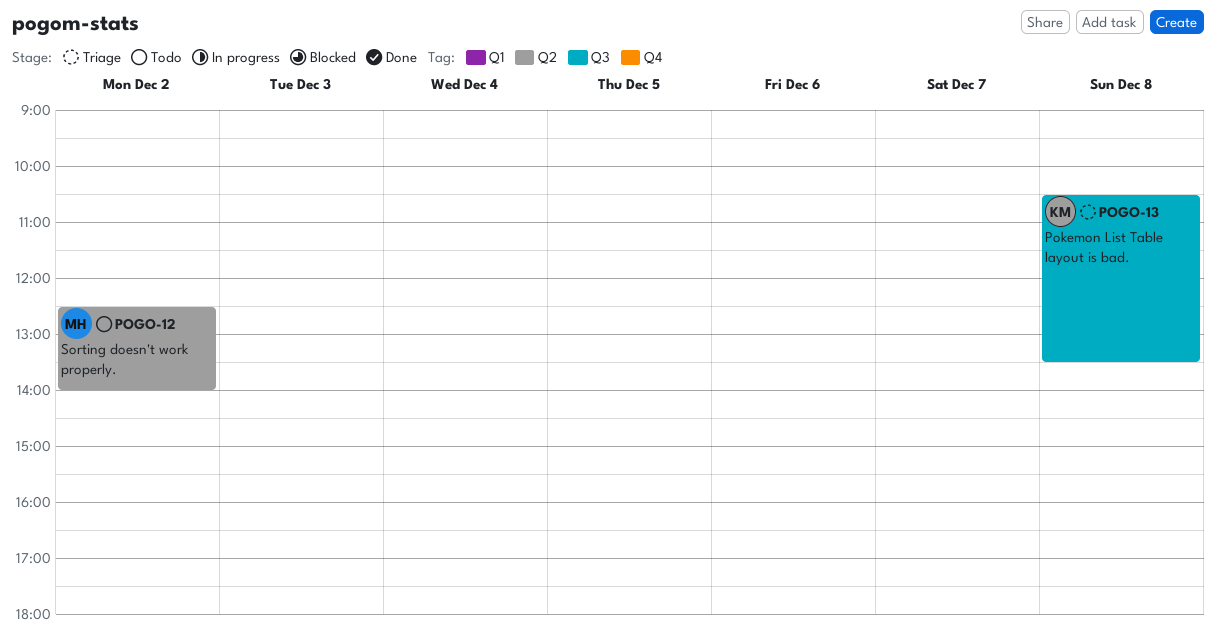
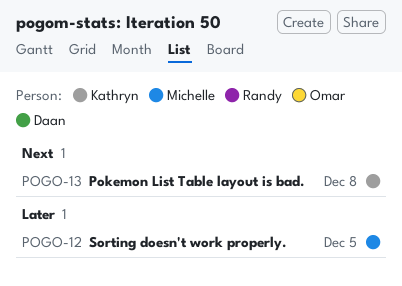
POGO-12, day: Dec 2 -> Dec 5

